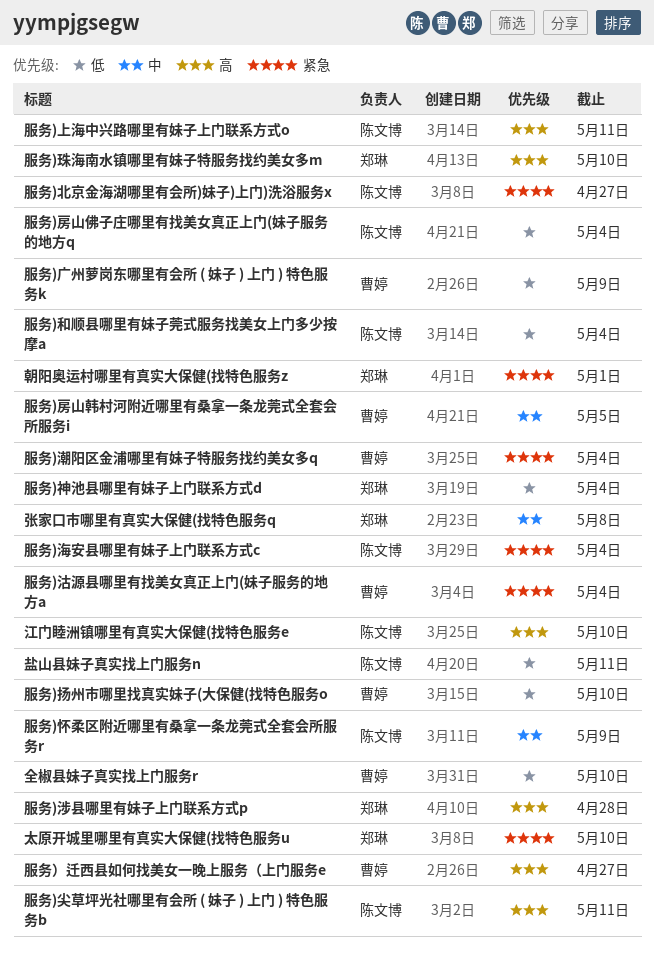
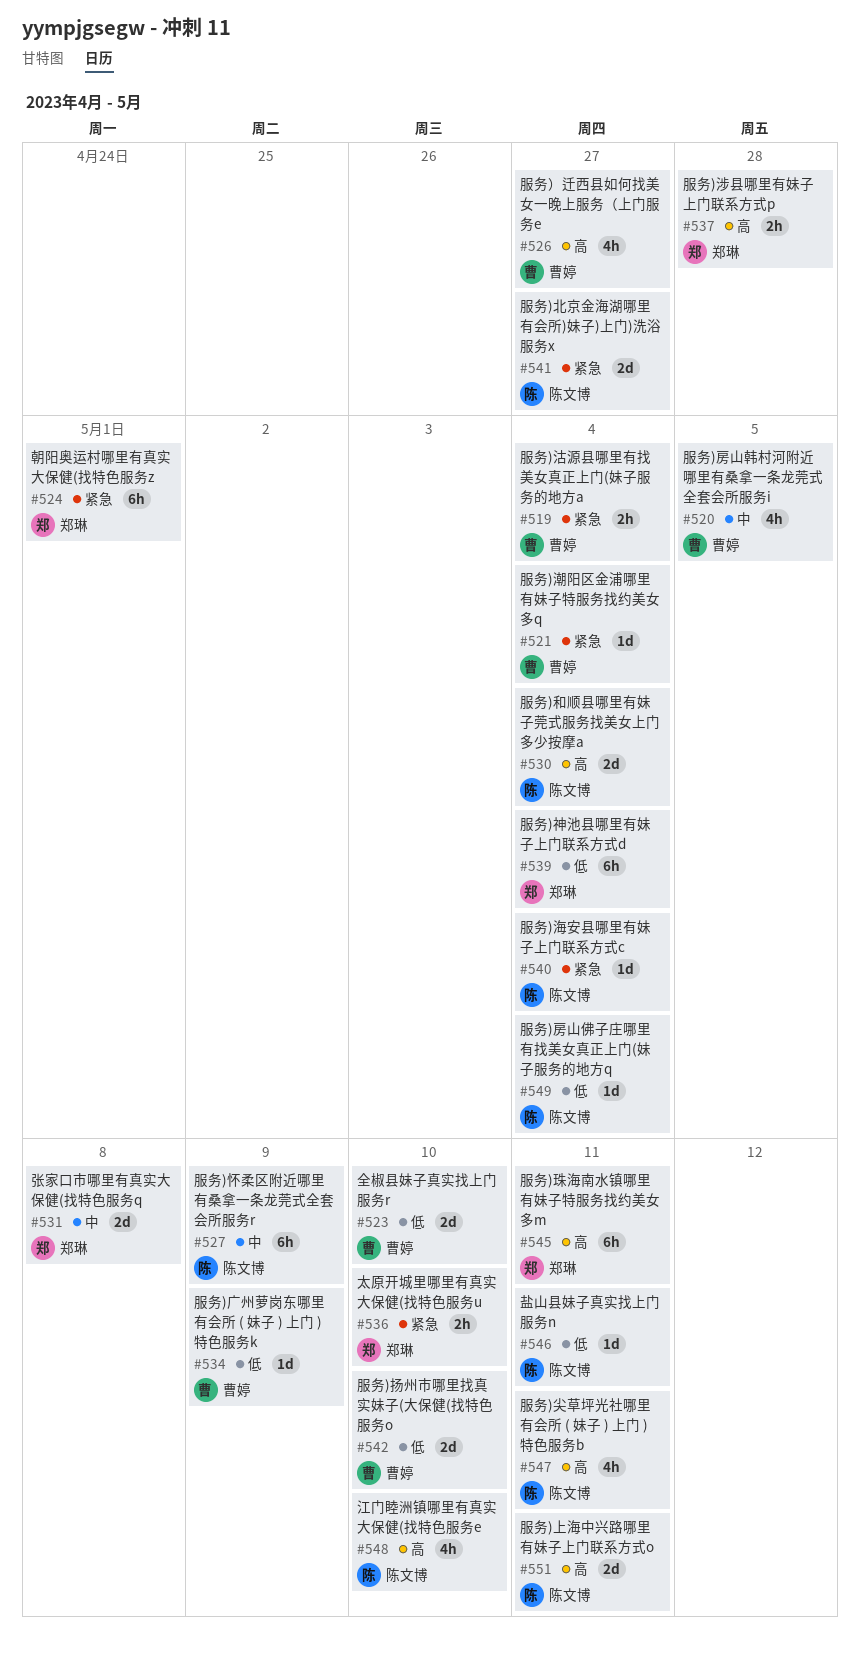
服务)和顺县哪里有妹子莞式服务找美女上门多少按摩a, priority: 低 -> 高
服务)珠海南水镇哪里有妹子特服务找约美女多m, due: May 10 -> May 11

